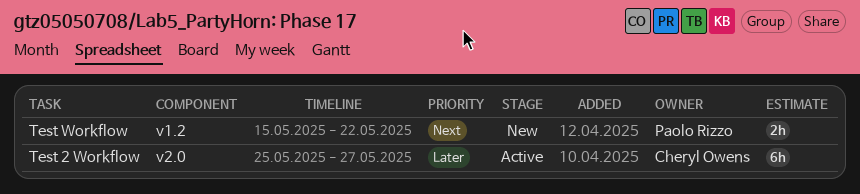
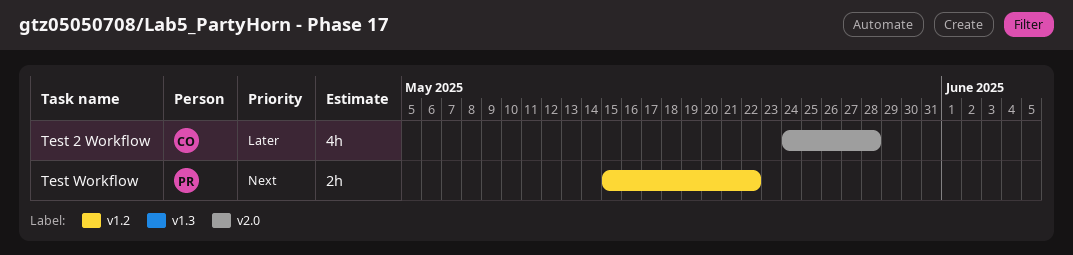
Test 2 Workflow, estimate: 6h -> 4h
Test 2 Workflow, start: May 25 -> May 24
Test 2 Workflow, due: May 27 -> May 28

